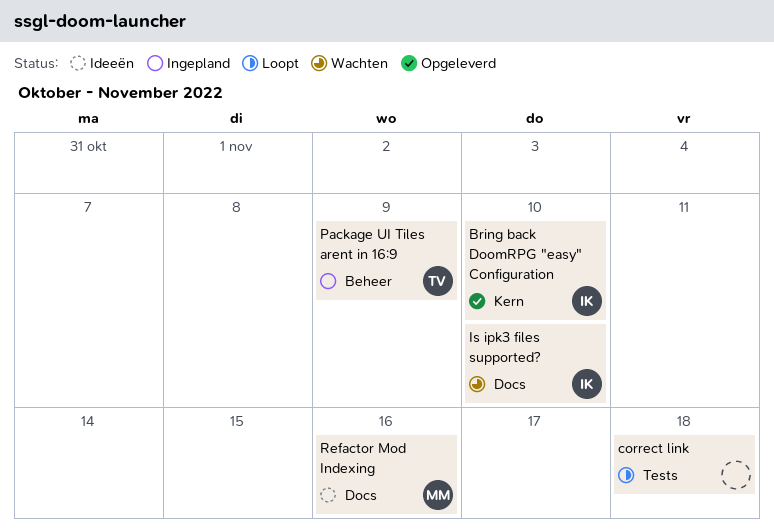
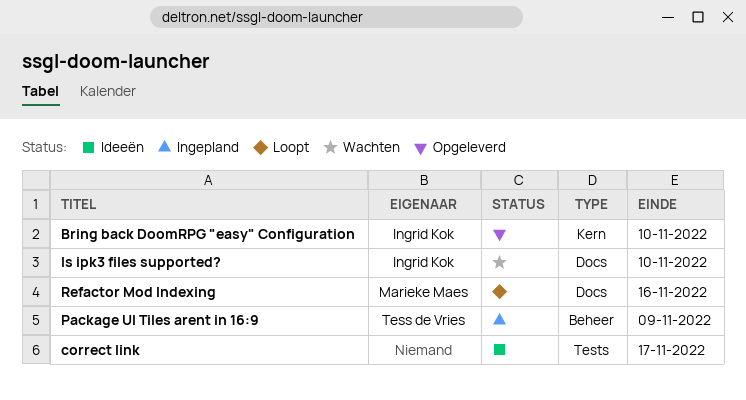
correct link, status: Loopt -> Ideeën
correct link, due: Nov 18 -> Nov 17
Refactor Mod Indexing, status: Ideeën -> Loopt

